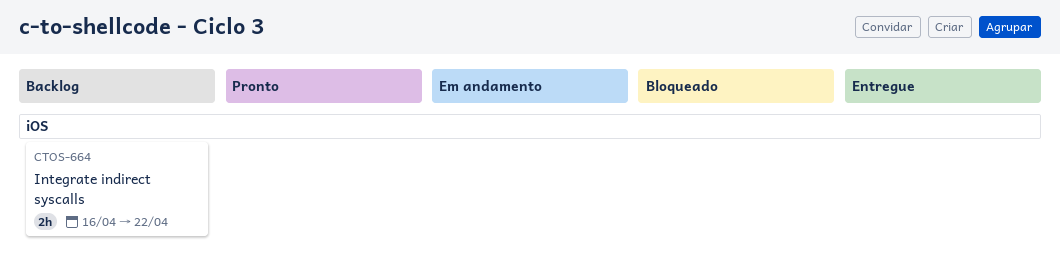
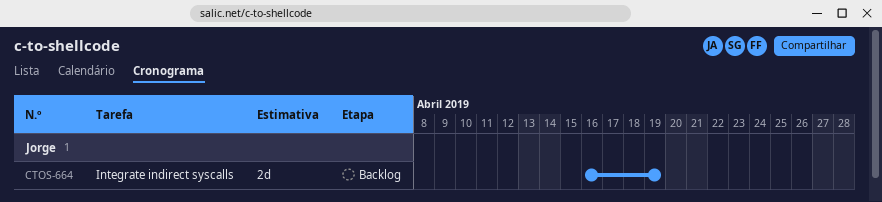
CTOS-664, estimate: 2h -> 2d
CTOS-664, due: Apr 22 -> Apr 19

